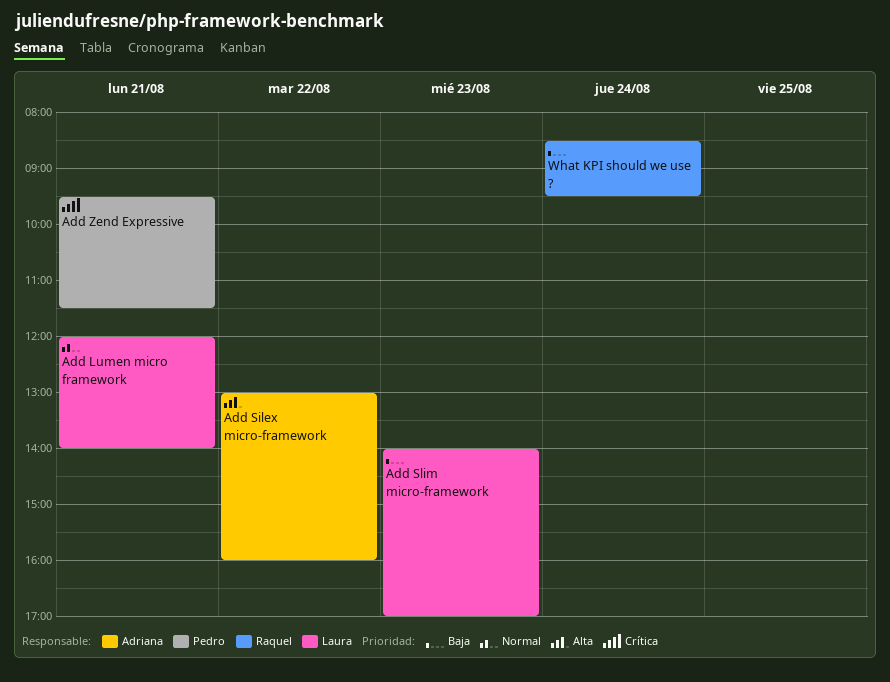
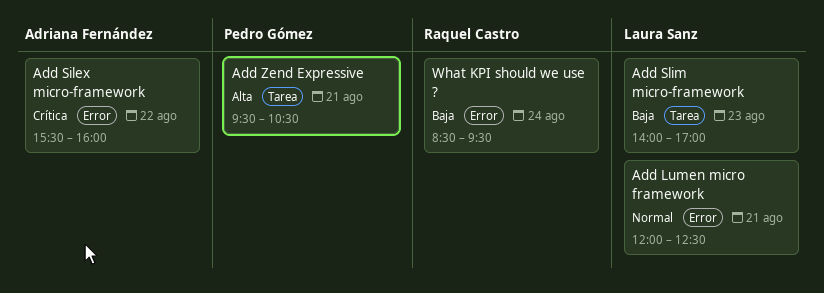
Add Lumen micro framework, ends: 14:00 -> 12:30
Add Silex micro-framework, priority: Alta -> Crítica
Add Silex micro-framework, begins: 13:00 -> 15:30
Add Zend Expressive, priority: Crítica -> Alta
Add Zend Expressive, ends: 11:30 -> 10:30

